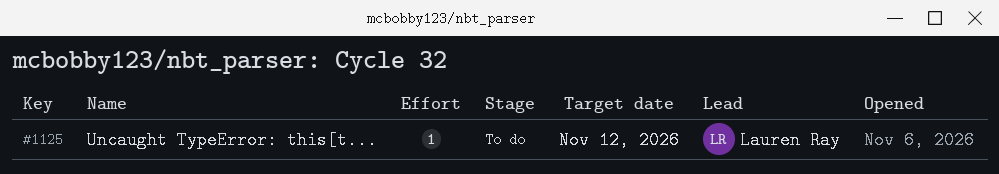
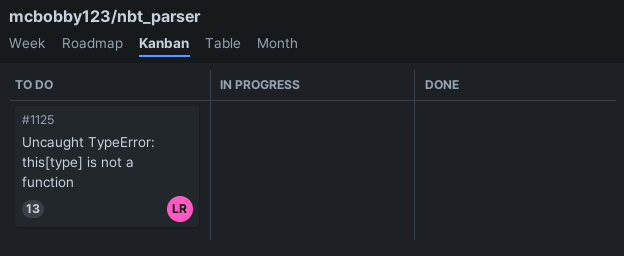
#1125, estimate: 1 -> 13

